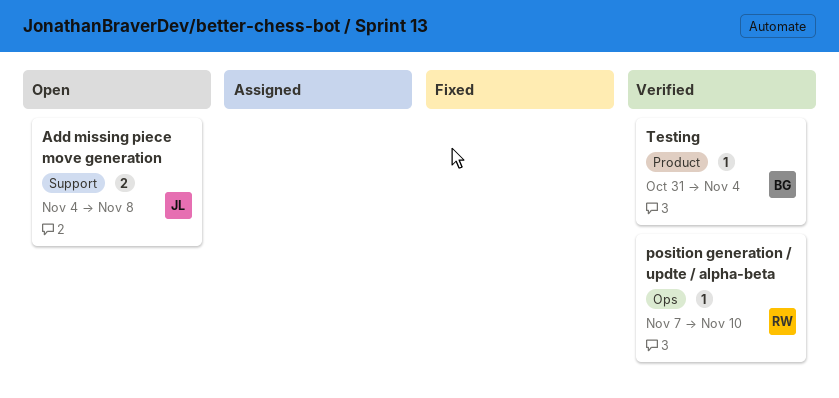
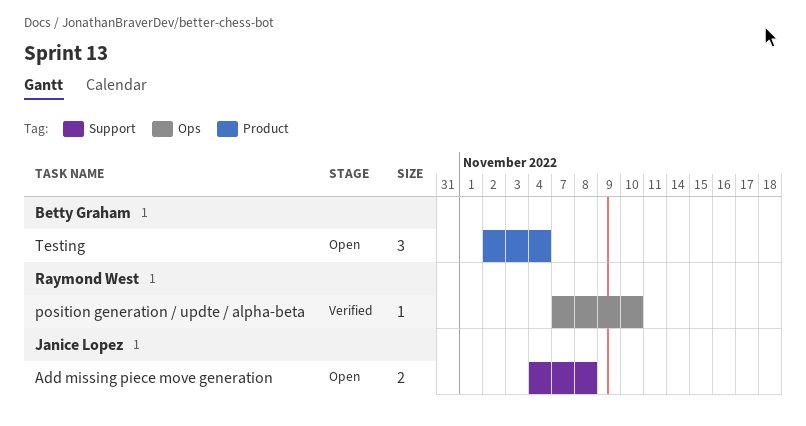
Testing, status: Verified -> Open
Testing, estimate: 1 -> 3
Testing, start: Oct 31 -> Nov 2

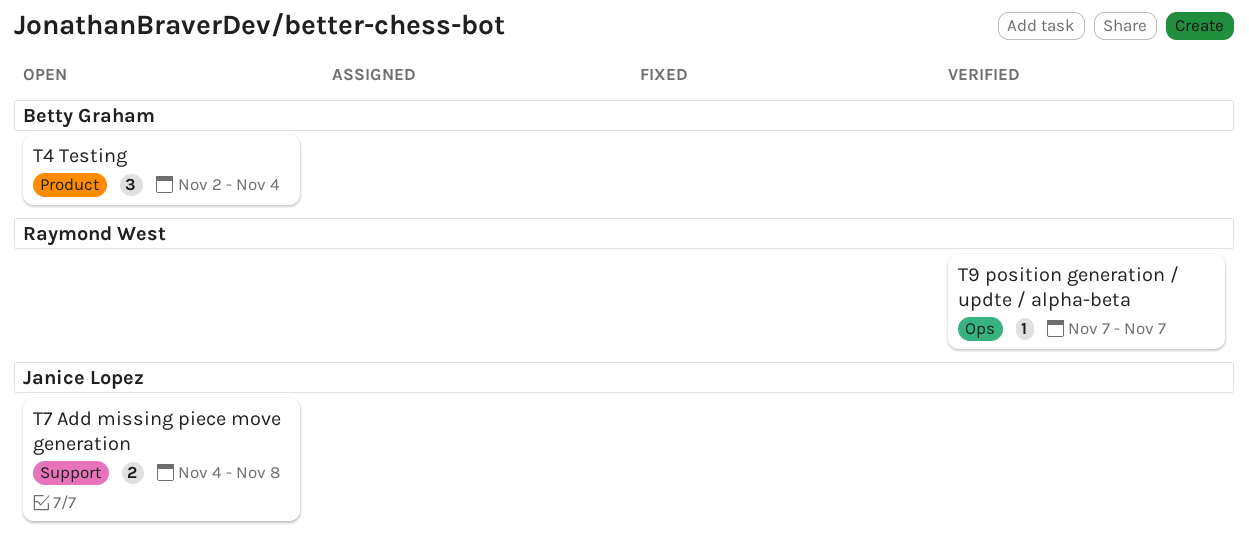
position generation / updte / alpha-beta, due: Nov 10 -> Nov 7

